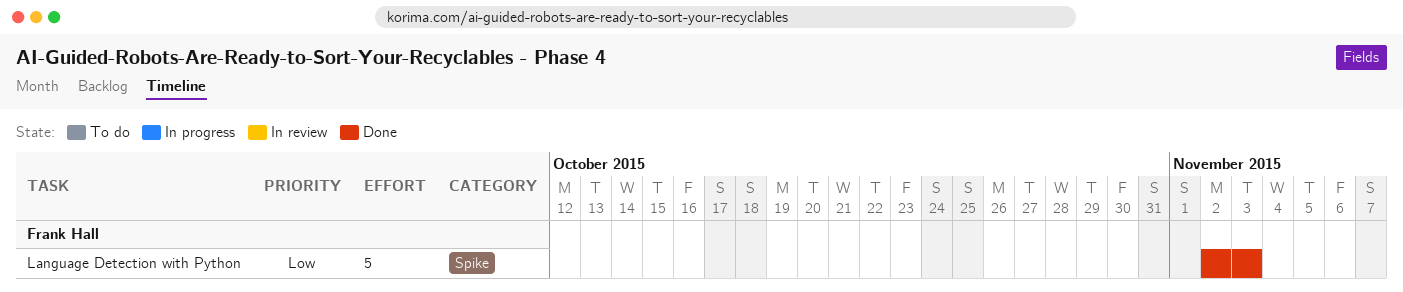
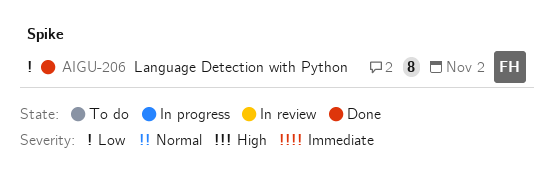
Language Detection with Python, estimate: 5 -> 8
Language Detection with Python, due: Nov 3 -> Nov 2

